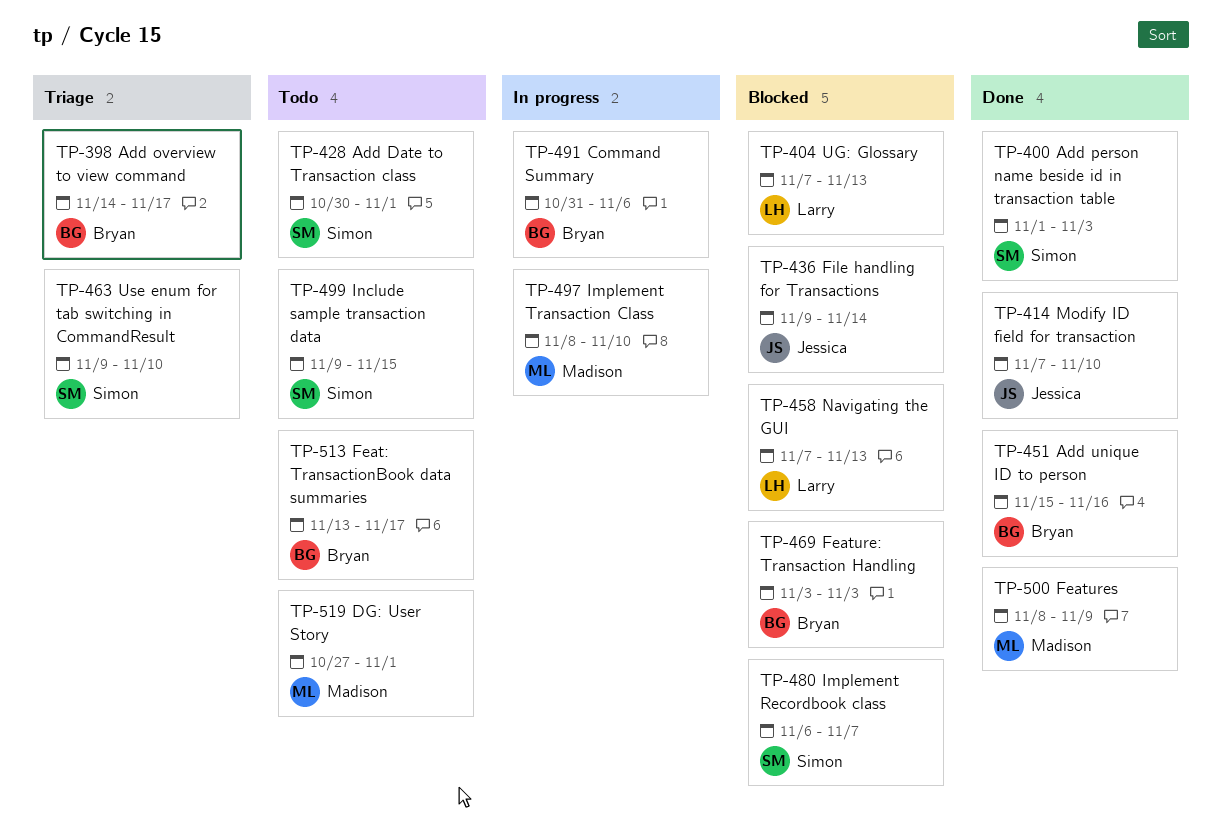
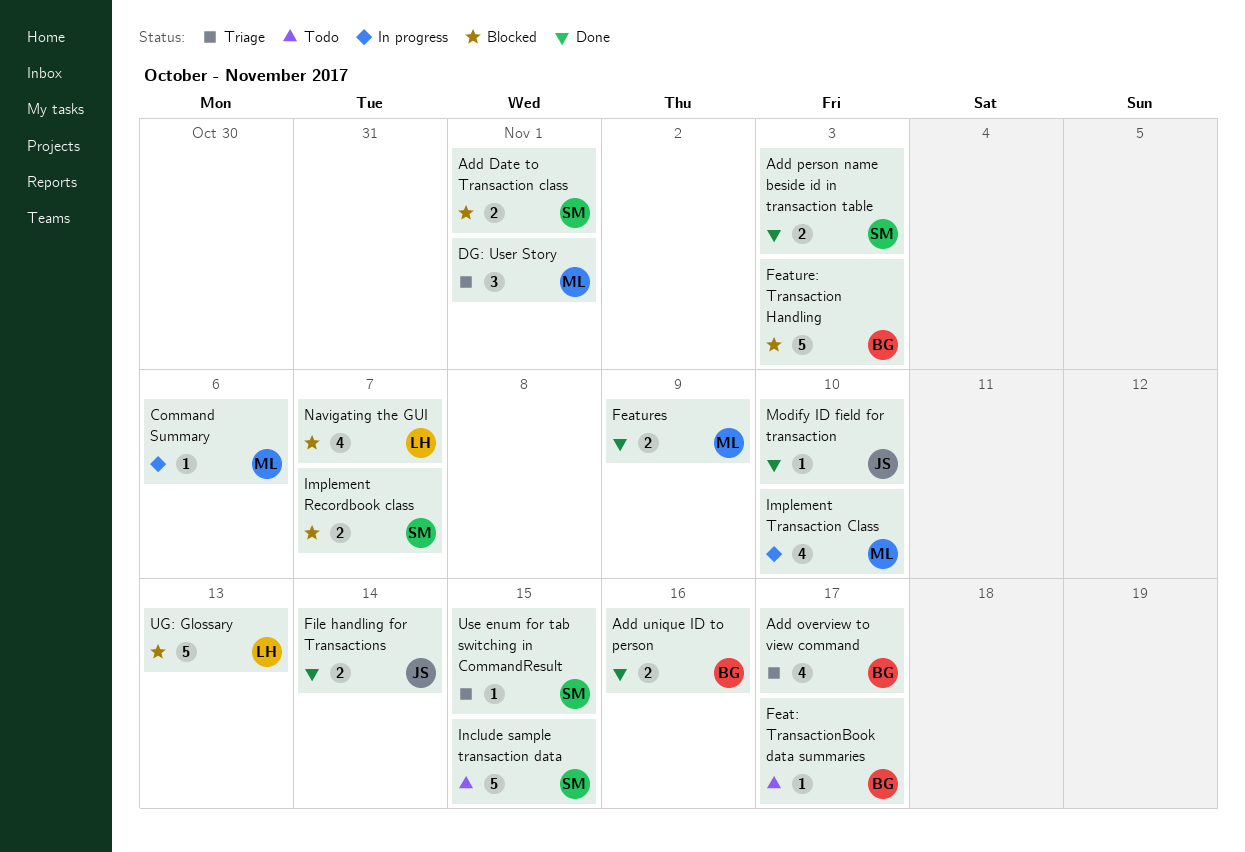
Add Date to Transaction class, status: Todo -> Blocked
Command Summary, owner: Bryan -> Madison
DG: User Story, status: Todo -> Triage
File handling for Transactions, status: Blocked -> Done
Navigating the GUI, due: Nov 13 -> Nov 7
Use enum for tab switching in CommandResult, due: Nov 10 -> Nov 15

